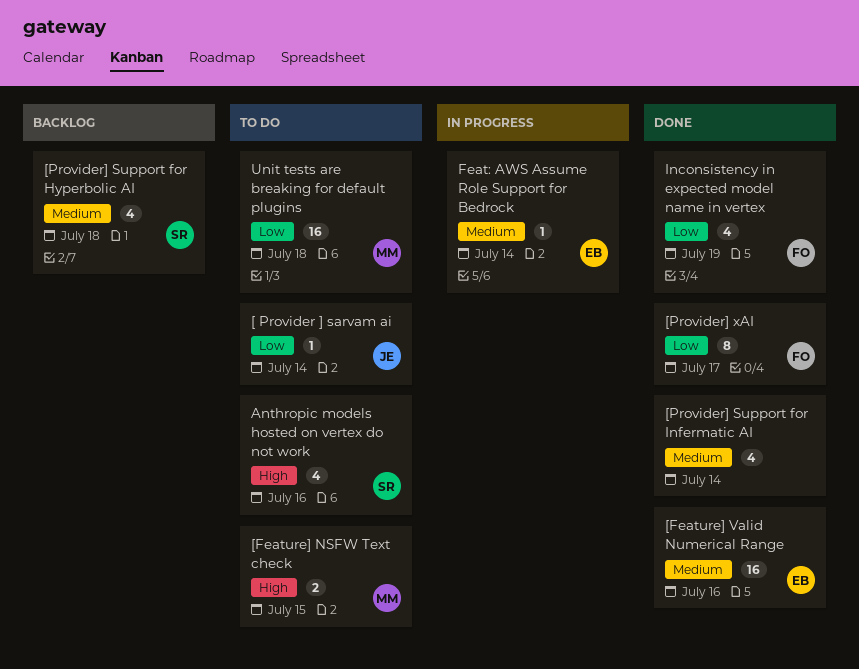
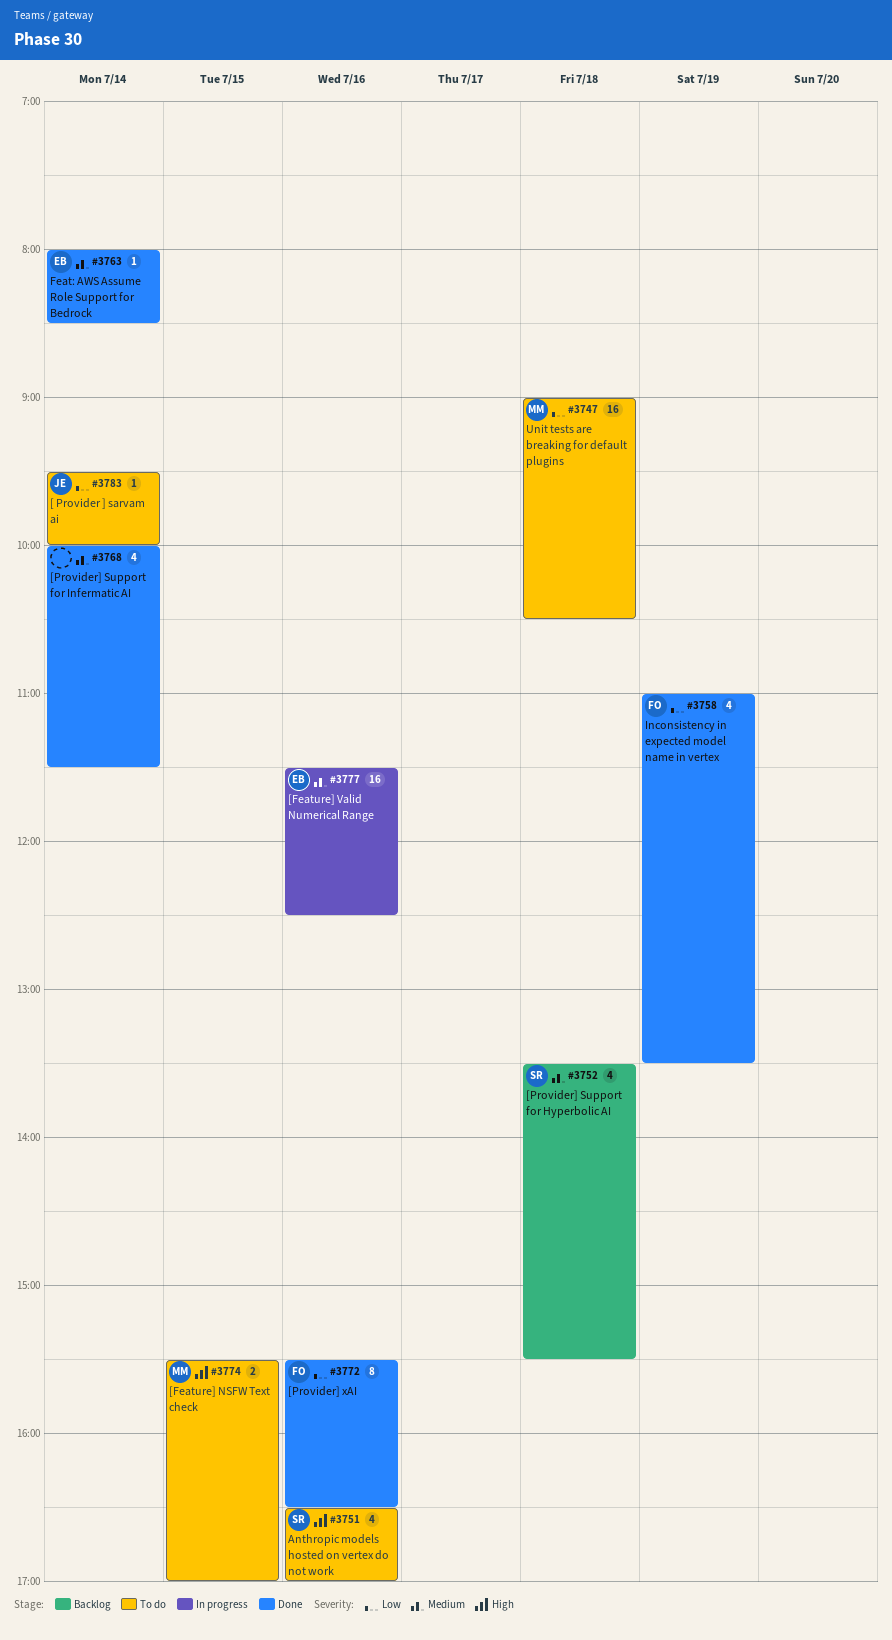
[Feature] Valid Numerical Range, status: Done -> In progress
[Provider] xAI, day: Jul 17 -> Jul 16
Feat: AWS Assume Role Support for Bedrock, status: In progress -> Done

